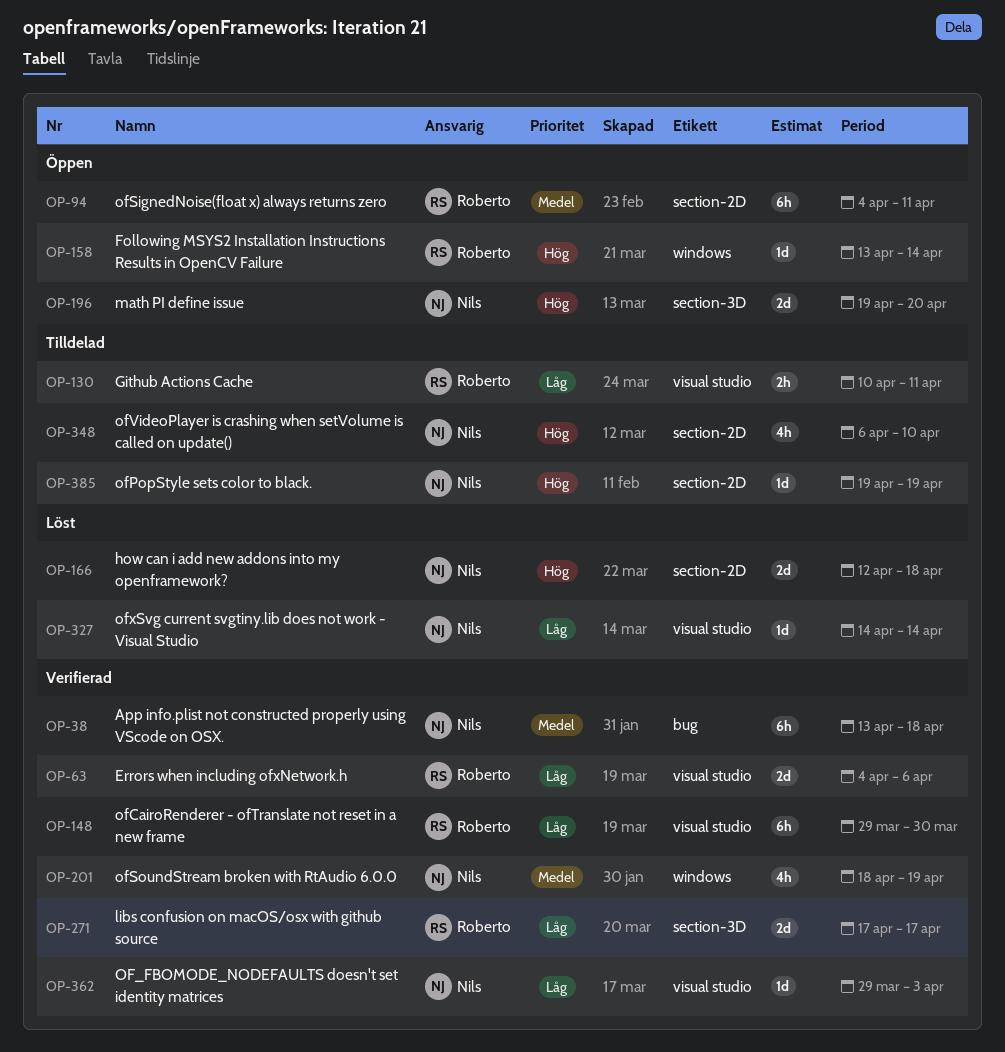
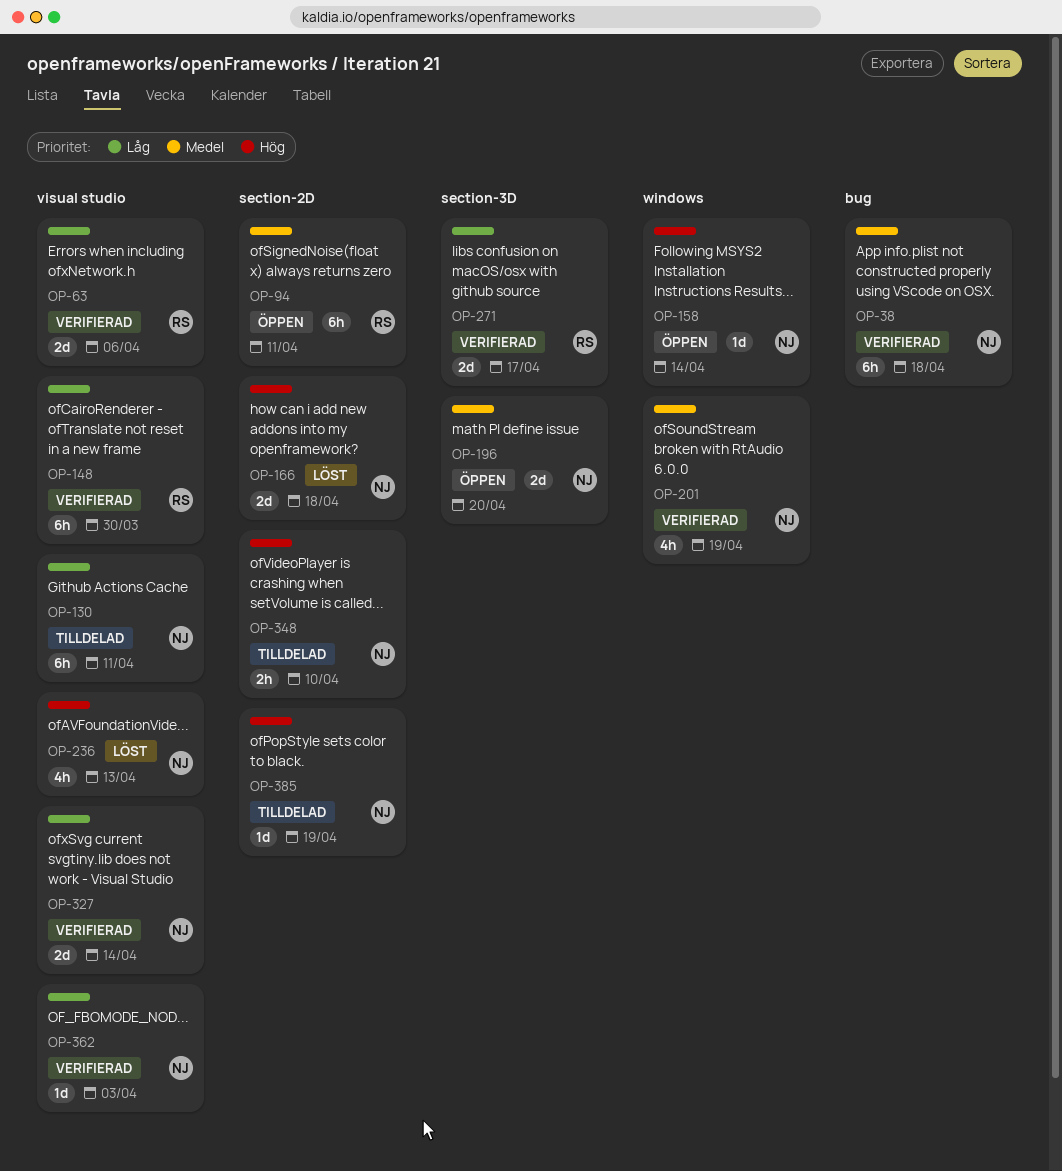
OP-130, owner: Roberto -> Nils
OP-130, estimate: 2h -> 6h
OP-158, owner: Roberto -> Nils
OP-196, priority: Hög -> Medel
OP-236: none -> present
OP-327, status: Löst -> Verifierad
OP-327, estimate: 1d -> 2d
OP-348, estimate: 4h -> 2h

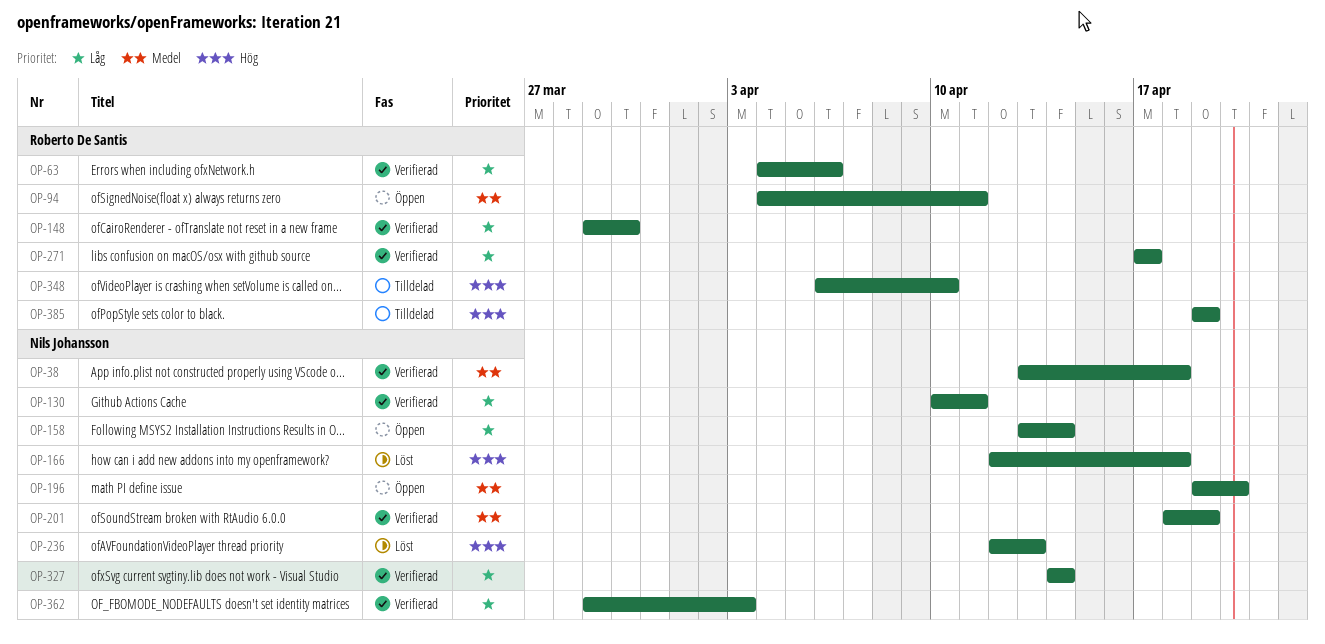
OP-130, status: Tilldelad -> Verifierad
OP-158, priority: Hög -> Låg
OP-348, owner: Nils Johansson -> Roberto De Santis
OP-385, owner: Nils Johansson -> Roberto De Santis

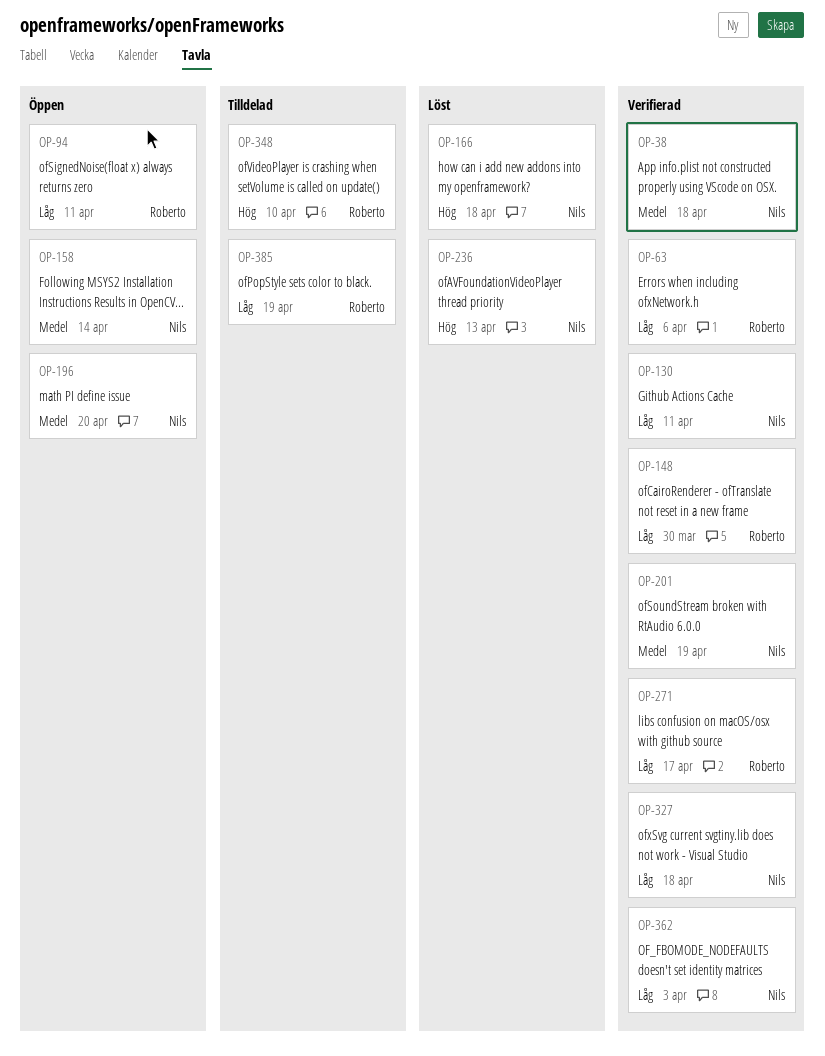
OP-94, priority: Medel -> Låg
OP-158, priority: Låg -> Medel
OP-327, due: Apr 14 -> Apr 18
OP-385, priority: Hög -> Låg

